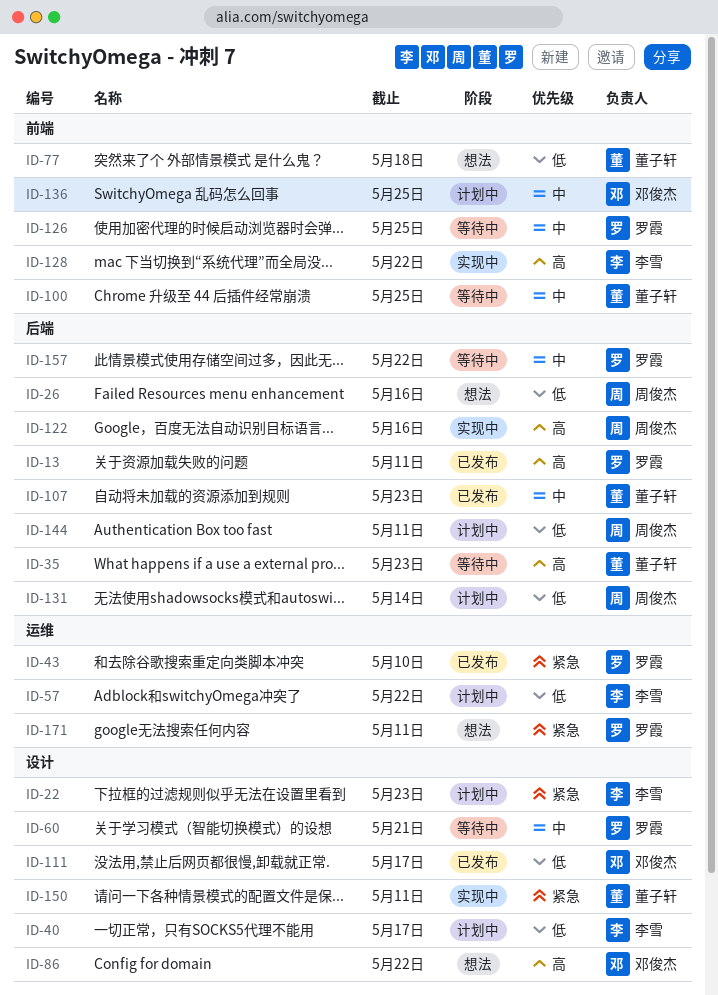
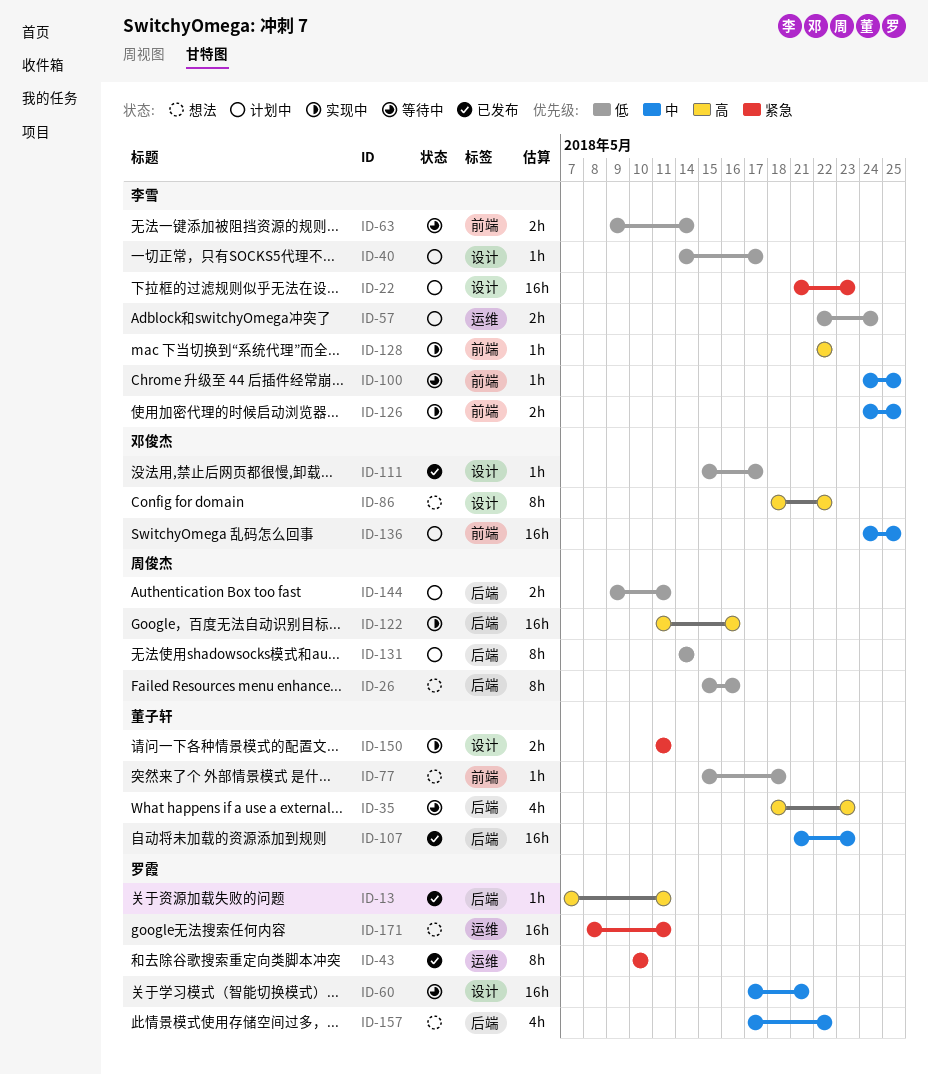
ID-57, due: May 22 -> May 24
ID-63: none -> present
ID-100, owner: 董子轩 -> 李雪
ID-126, status: 等待中 -> 实现中
ID-126, owner: 罗霞 -> 李雪
ID-157, status: 等待中 -> 想法

